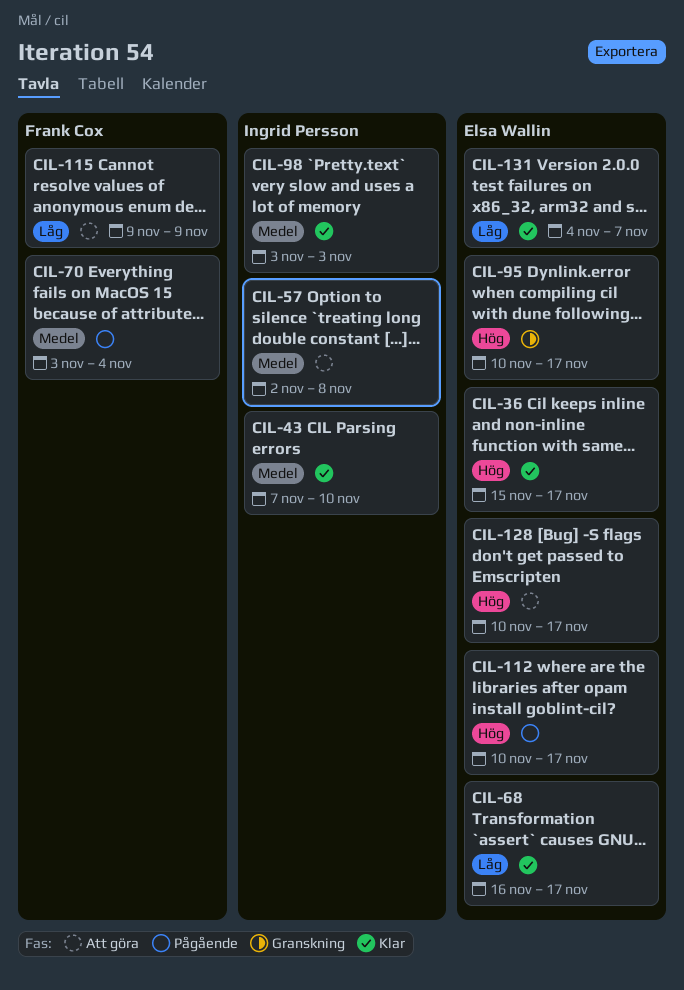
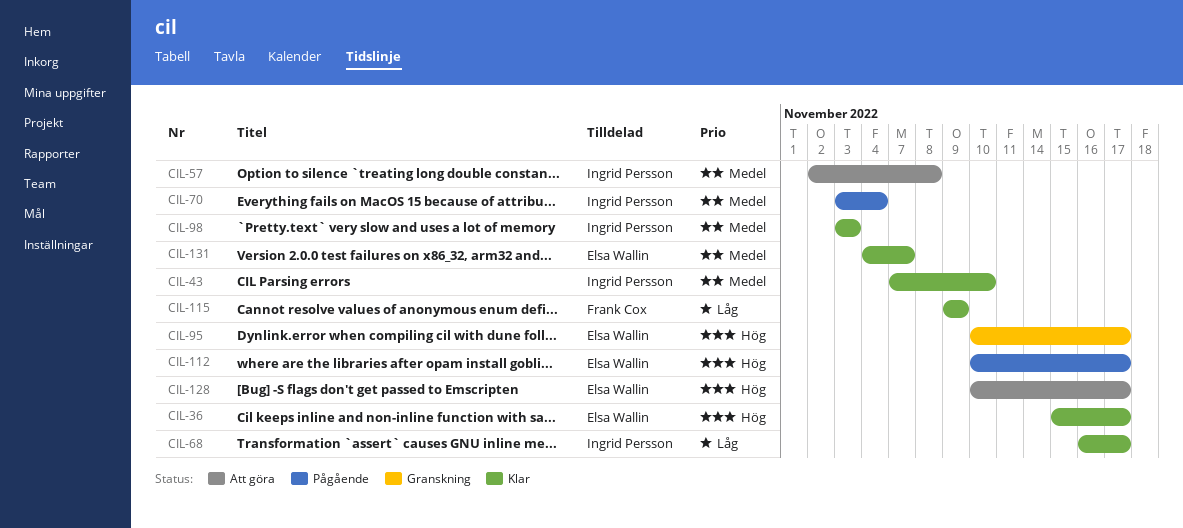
CIL-68, owner: Elsa Wallin -> Ingrid Persson
CIL-70, owner: Frank Cox -> Ingrid Persson
CIL-115, status: Att göra -> Klar
CIL-131, priority: Låg -> Medel

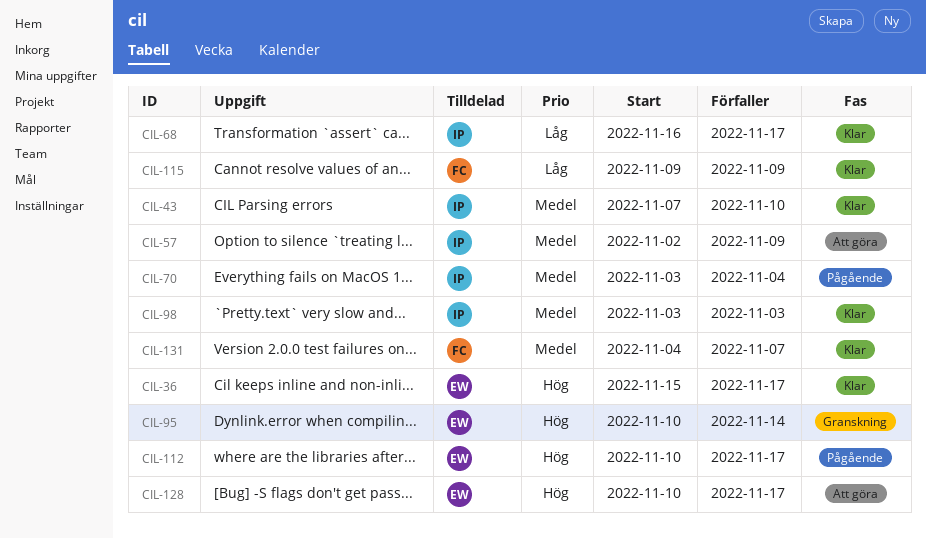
CIL-57, due: Nov 8 -> Nov 9
CIL-95, due: Nov 17 -> Nov 14
CIL-131, owner: Elsa Wallin -> Frank Cox

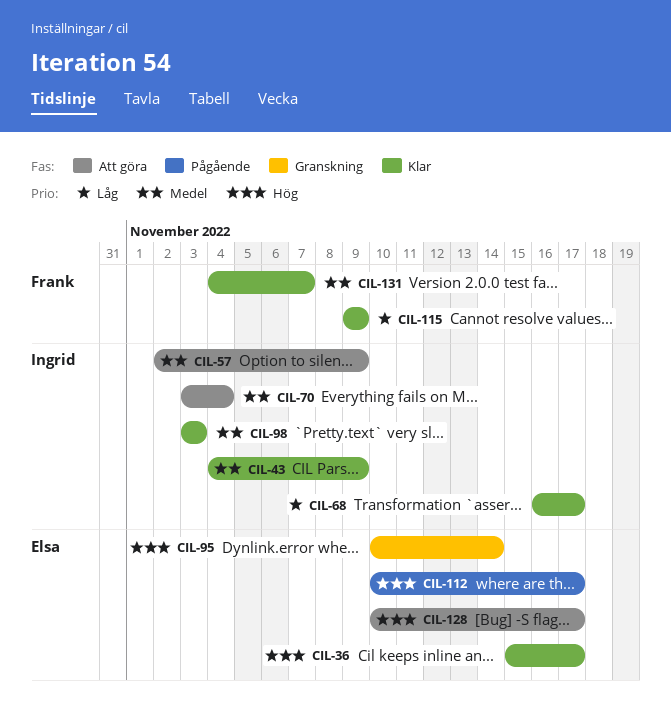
CIL-43, start: Nov 7 -> Nov 4
CIL-43, due: Nov 10 -> Nov 9
CIL-70, status: Pågående -> Att göra

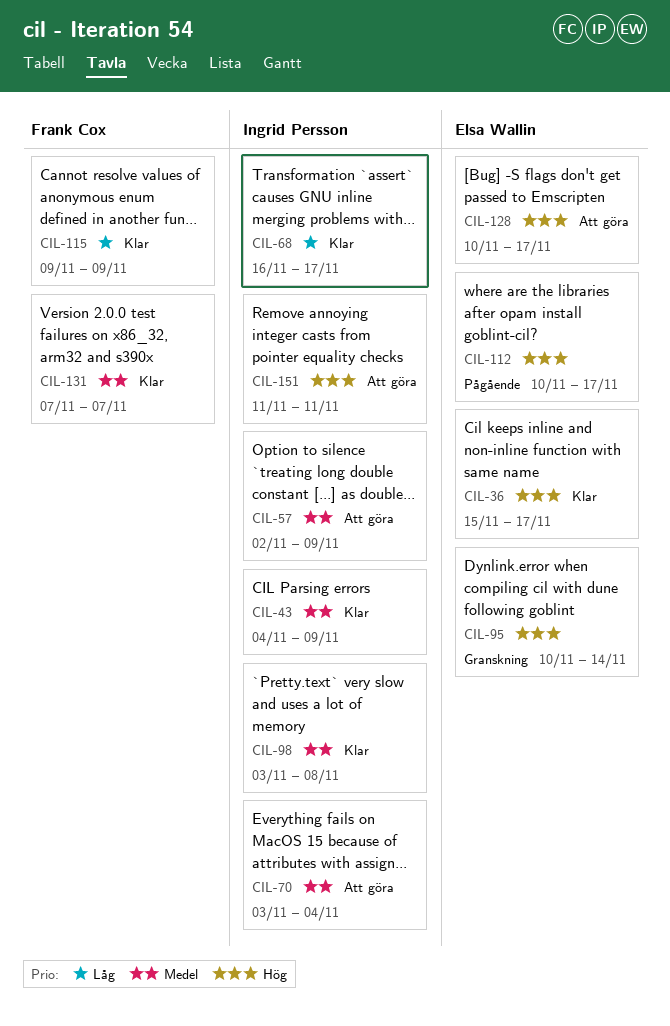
CIL-98, due: Nov 3 -> Nov 8
CIL-131, start: Nov 4 -> Nov 7
CIL-151: none -> present

